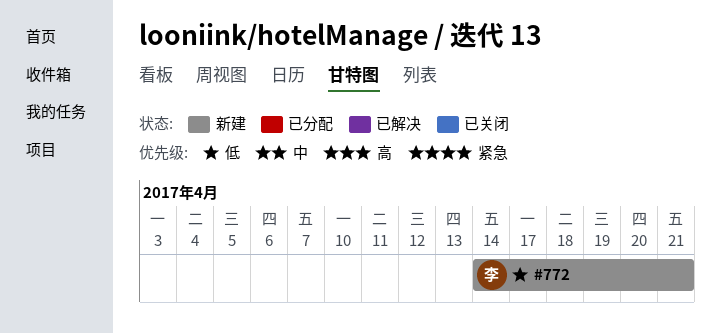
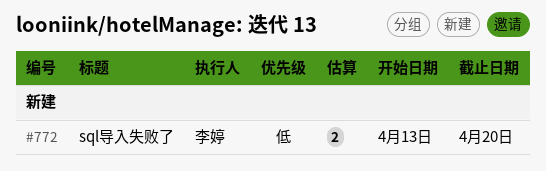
#772, start: Apr 14 -> Apr 13
#772, due: Apr 21 -> Apr 20

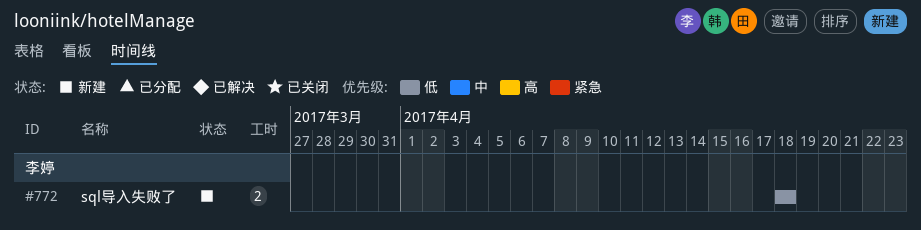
#772, start: Apr 13 -> Apr 18
#772, due: Apr 20 -> Apr 18

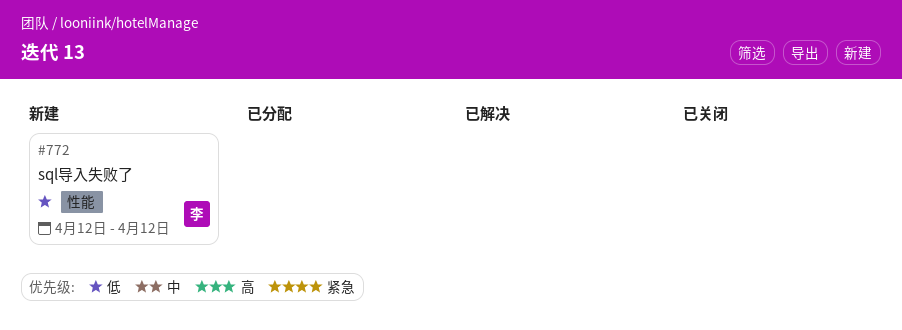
#772, start: Apr 18 -> Apr 12
#772, due: Apr 18 -> Apr 12

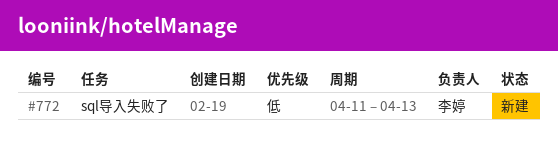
#772, start: Apr 12 -> Apr 11
#772, due: Apr 12 -> Apr 13

